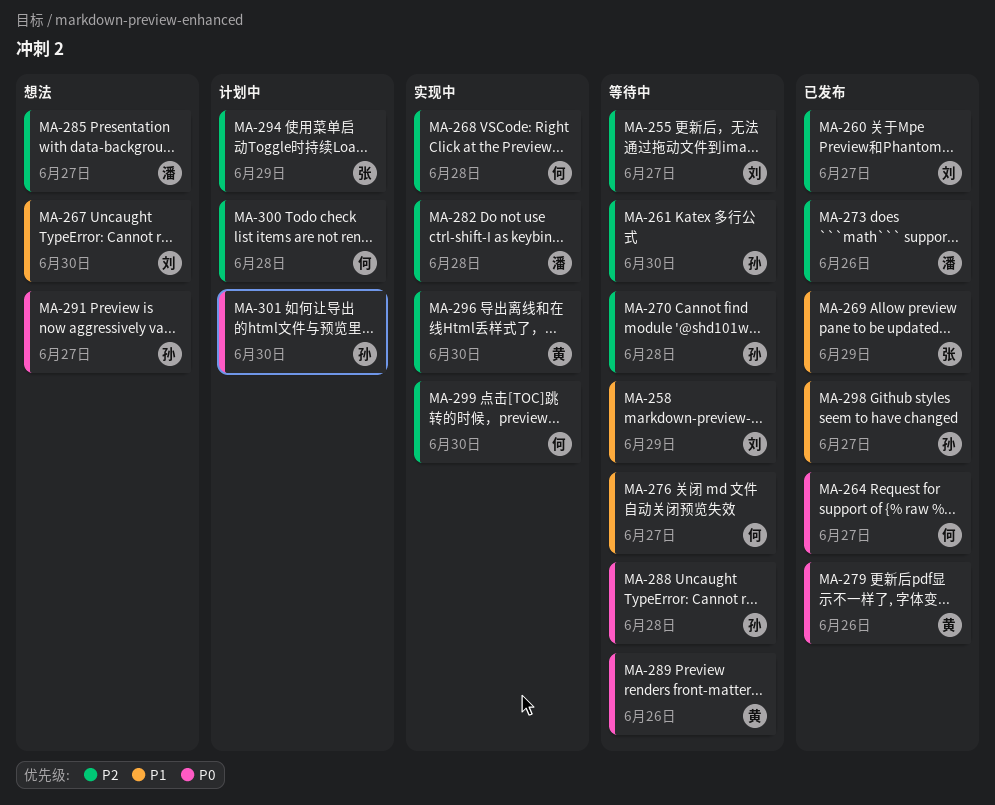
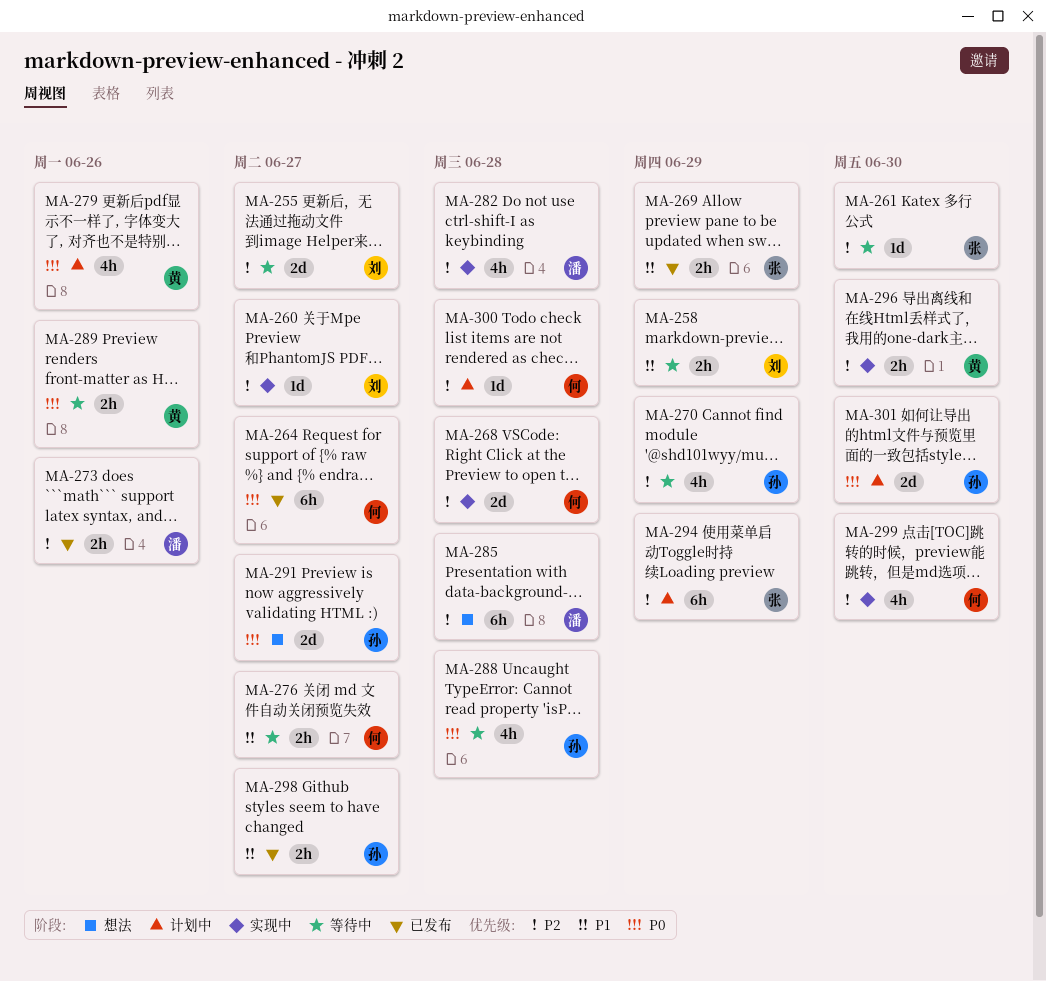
MA-260, status: 已发布 -> 实现中
MA-261, owner: 孙 -> 张
MA-267: present -> none
MA-270, due: Jun 28 -> Jun 29
MA-279, status: 已发布 -> 计划中
MA-285, due: Jun 27 -> Jun 28

